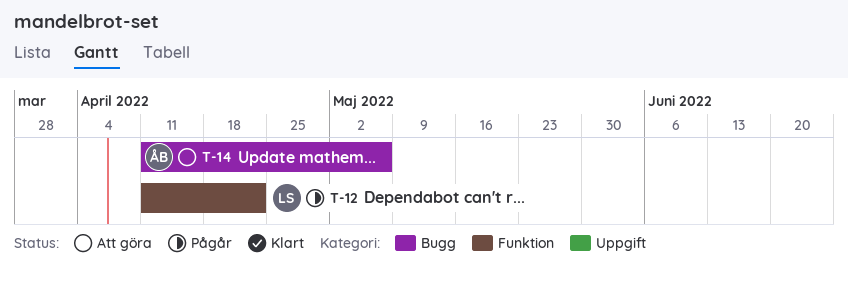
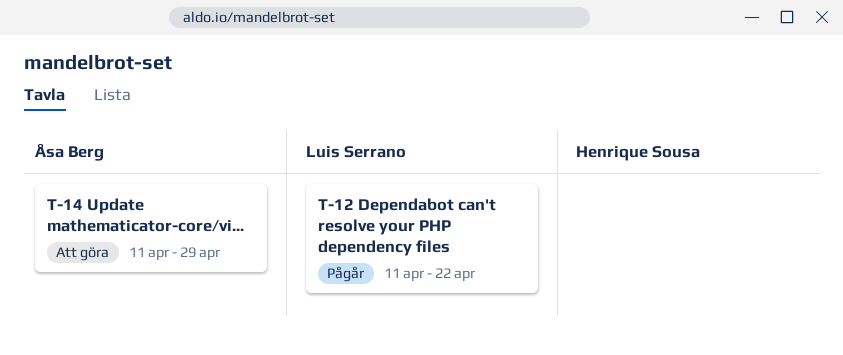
T-14, due: May 6 -> Apr 29

